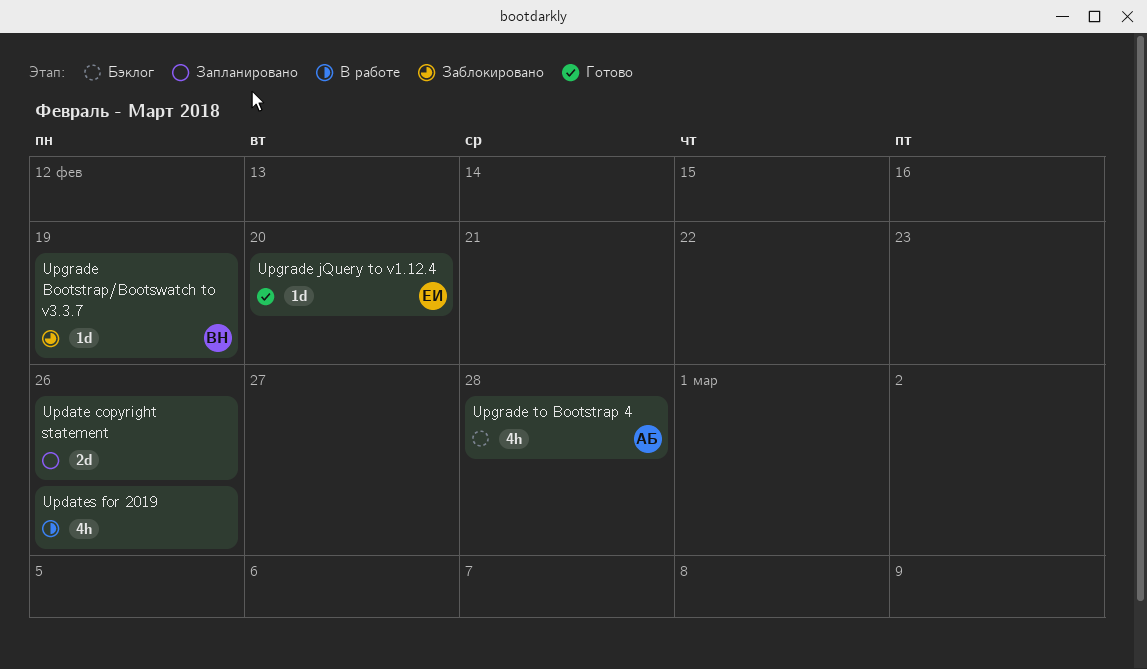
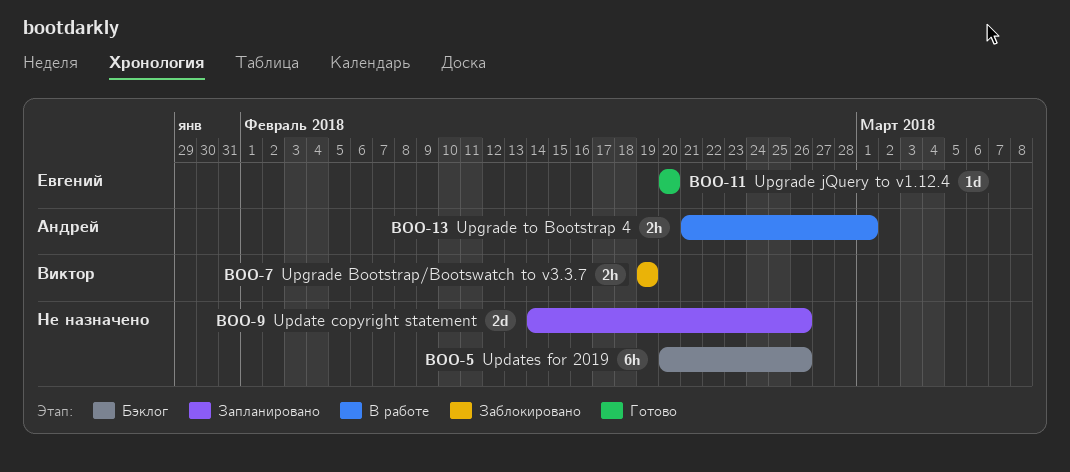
Updates for 2019, status: В работе -> Бэклог
Updates for 2019, estimate: 4h -> 6h
Upgrade Bootstrap/Bootswatch to v3.3.7, estimate: 1d -> 2h
Upgrade to Bootstrap 4, status: Бэклог -> В работе
Upgrade to Bootstrap 4, estimate: 4h -> 2h
Upgrade to Bootstrap 4, due: Feb 28 -> Mar 1

